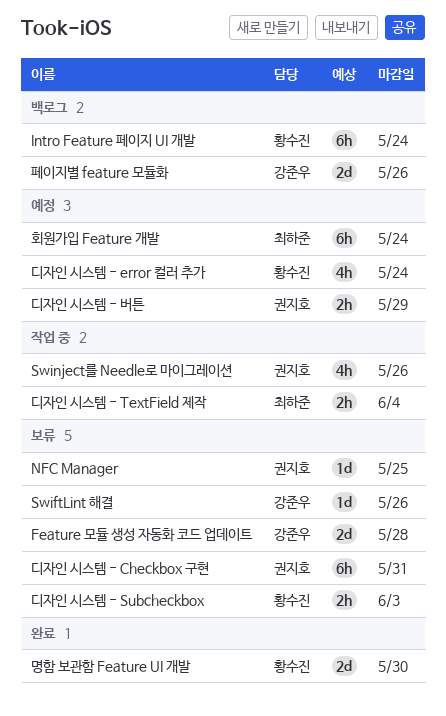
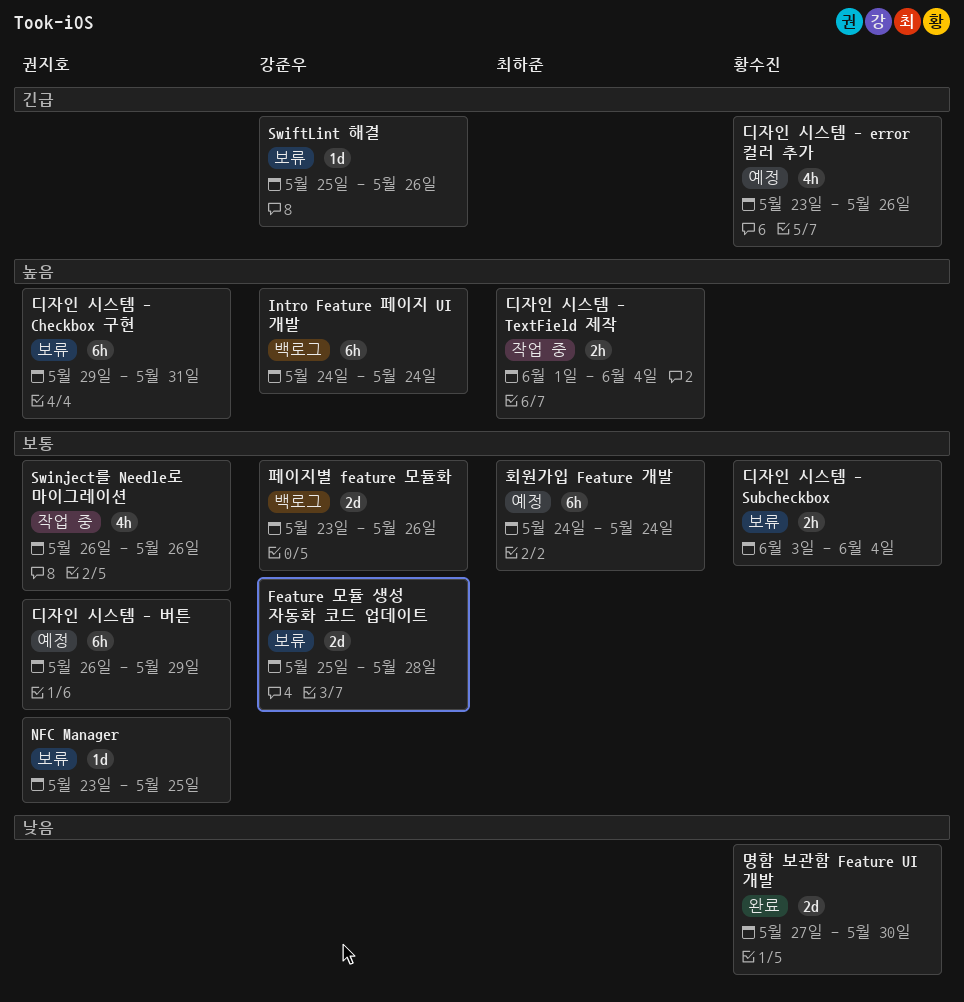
Intro Feature 페이지 UI 개발, owner: 황수진 -> 강준우
디자인 시스템 - error 컬러 추가, due: May 24 -> May 26
디자인 시스템 - Subcheckbox, due: Jun 3 -> Jun 4
디자인 시스템 - 버튼, estimate: 2h -> 6h

